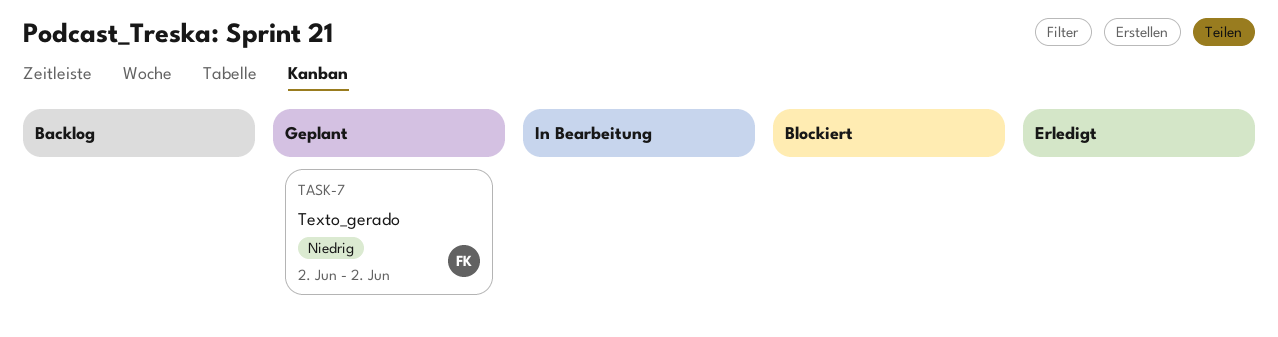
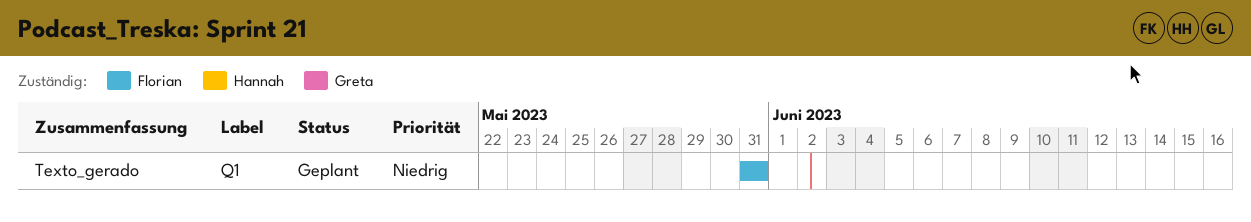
Texto_gerado, start: Jun 2 -> May 31
Texto_gerado, due: Jun 2 -> May 31

